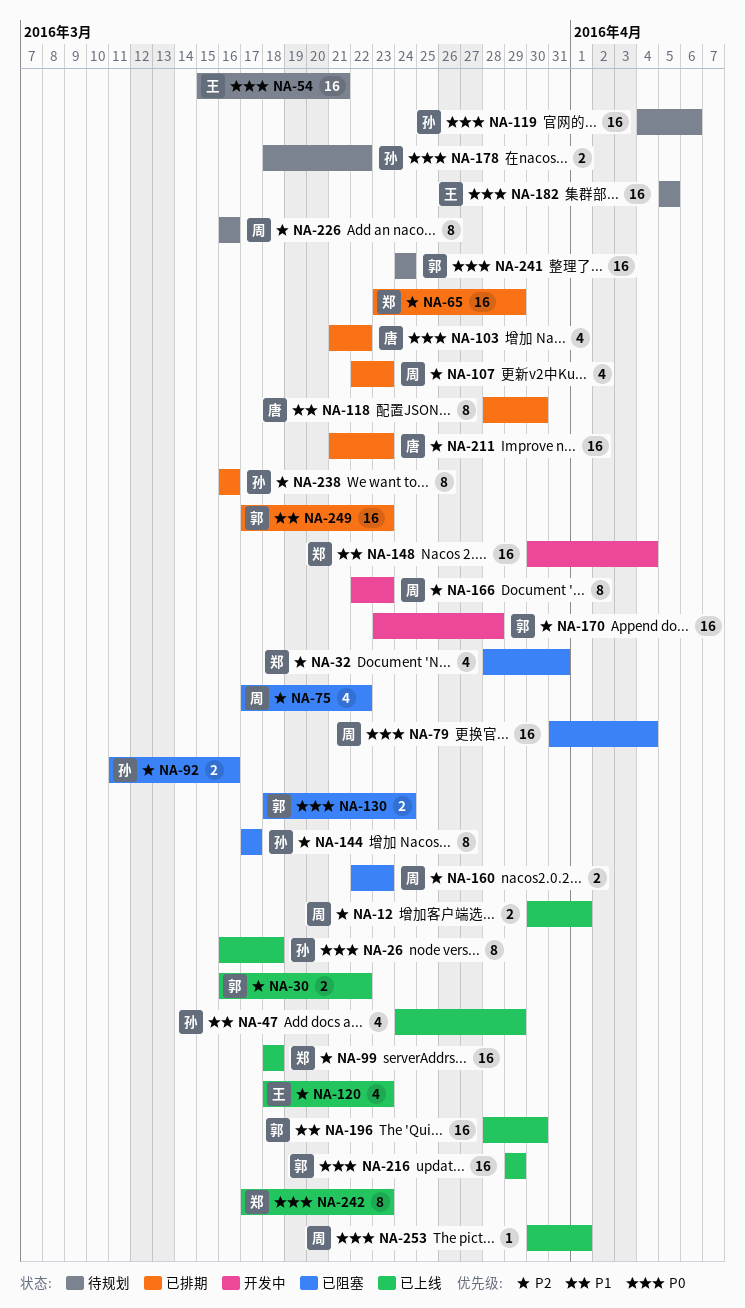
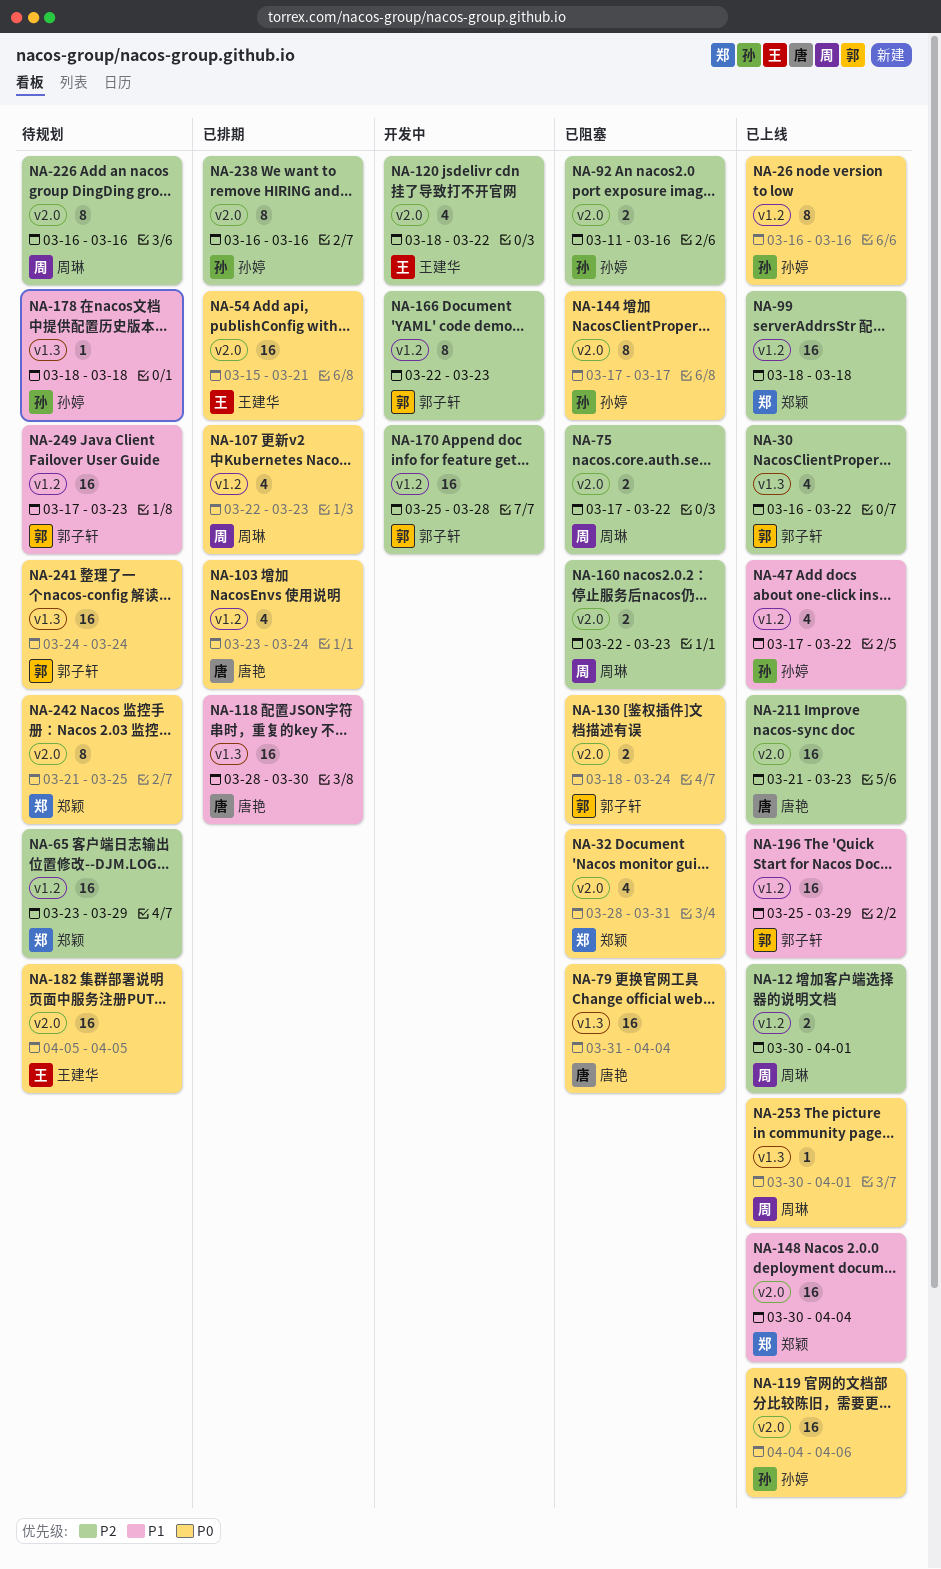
NA-26, due: Mar 18 -> Mar 16
NA-30, estimate: 2 -> 4
NA-32, priority: P2 -> P0
NA-47, start: Mar 24 -> Mar 17
NA-47, due: Mar 29 -> Mar 22
NA-54, status: 待规划 -> 已排期
NA-65, status: 已排期 -> 待规划
NA-75, estimate: 4 -> 2
NA-79, owner: 周琳 -> 唐艳
NA-103, start: Mar 21 -> Mar 23
NA-103, due: Mar 22 -> Mar 24
NA-107, priority: P2 -> P0
NA-118, estimate: 8 -> 16
NA-119, status: 待规划 -> 已上线
NA-120, status: 已上线 -> 开发中
NA-120, due: Mar 23 -> Mar 22
NA-144, priority: P2 -> P0
NA-148, status: 开发中 -> 已上线
NA-166, owner: 周琳 -> 郭子轩
NA-170, start: Mar 23 -> Mar 25
NA-178, priority: P0 -> P1
NA-178, estimate: 2 -> 1
NA-178, due: Mar 22 -> Mar 18
NA-196, start: Mar 28 -> Mar 25
NA-196, due: Mar 30 -> Mar 29
NA-211, status: 已排期 -> 已上线
NA-216: present -> none
NA-242, status: 已上线 -> 待规划
NA-242, start: Mar 17 -> Mar 21
NA-242, due: Mar 23 -> Mar 25
NA-249, status: 已排期 -> 待规划

